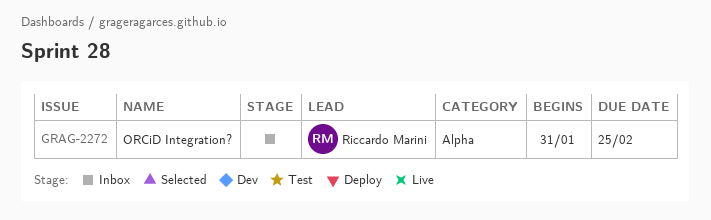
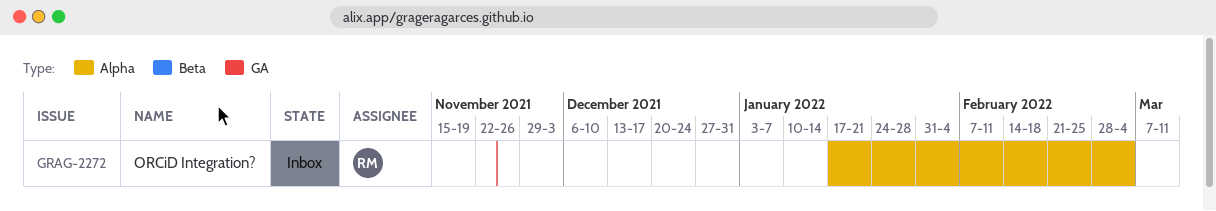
GRAG-2272, start: Jan 31 -> Jan 17
GRAG-2272, due: Feb 25 -> Mar 4

